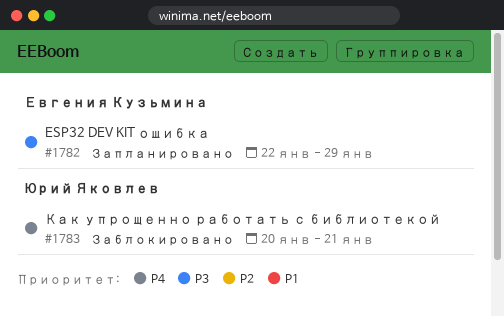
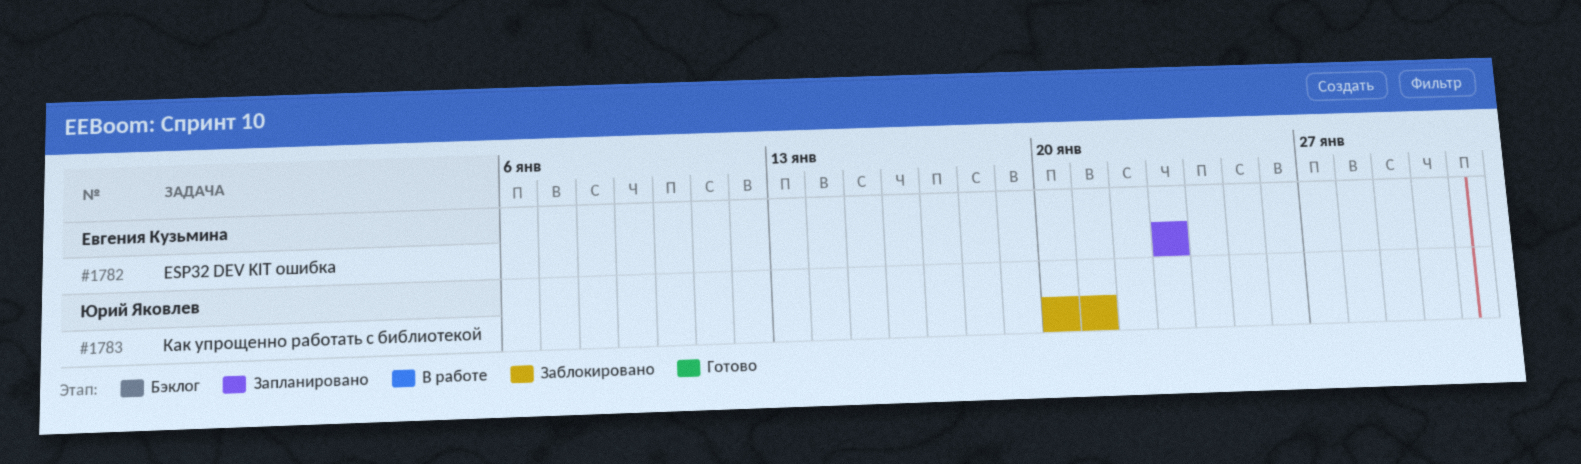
#1782, start: Jan 22 -> Jan 23
#1782, due: Jan 29 -> Jan 23

